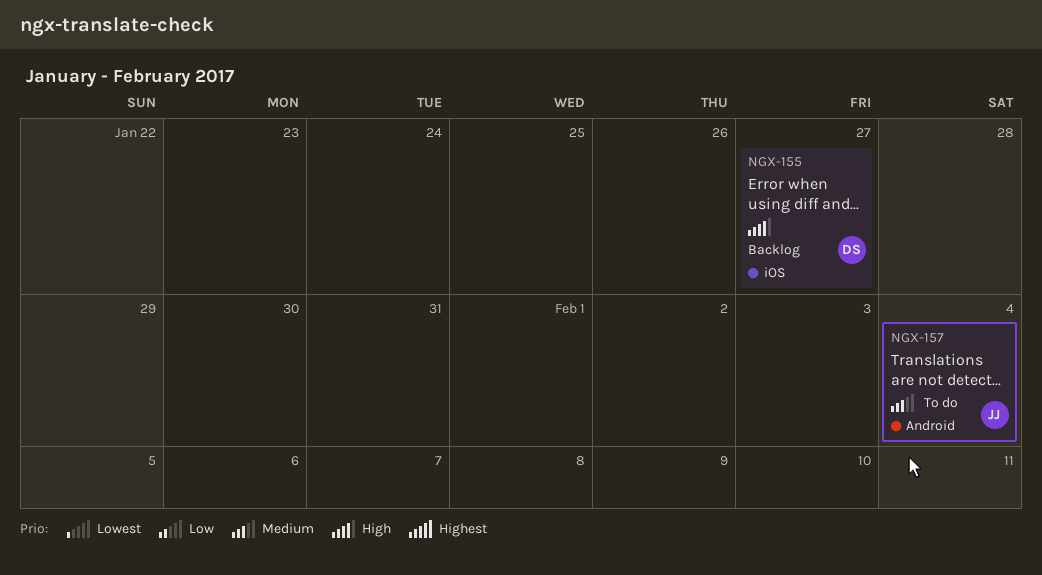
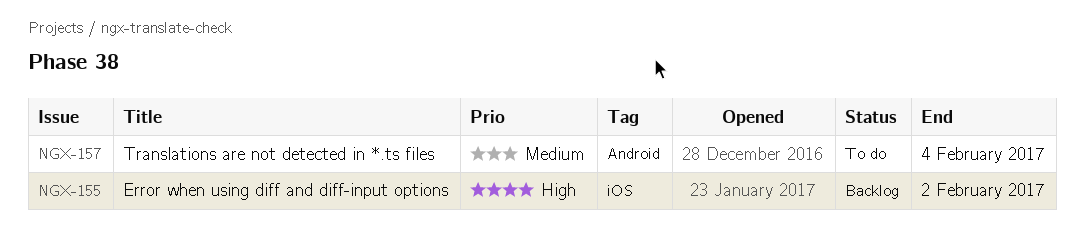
NGX-155, due: Jan 27 -> Feb 2

